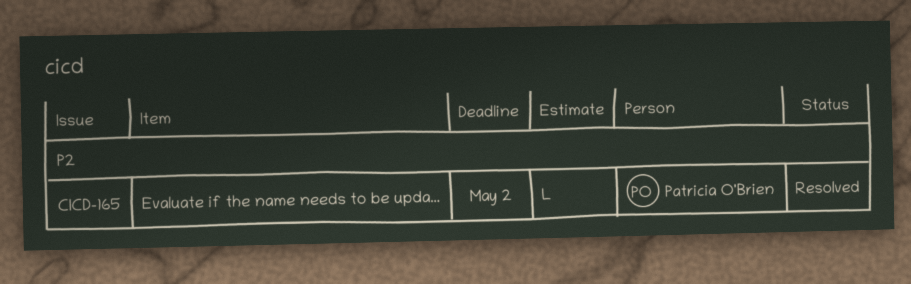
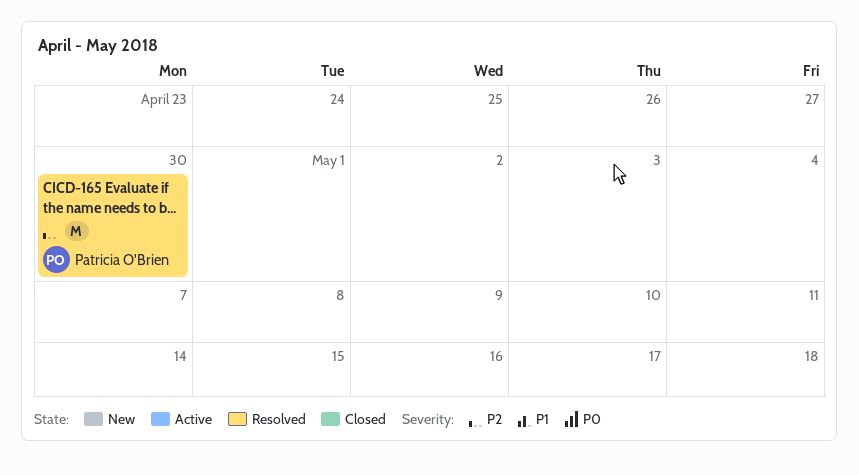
CICD-165, estimate: L -> M
CICD-165, due: May 2 -> Apr 30

